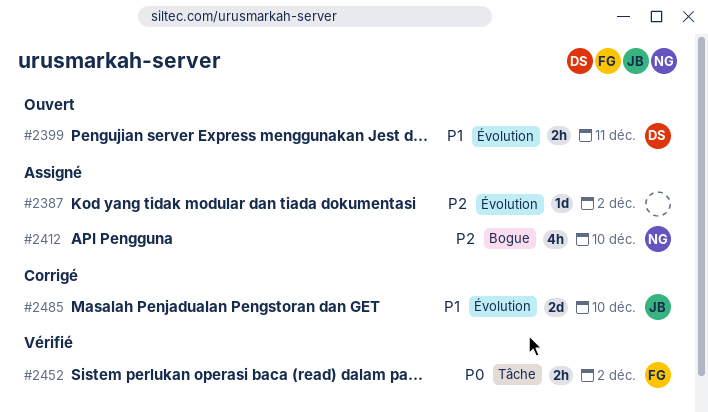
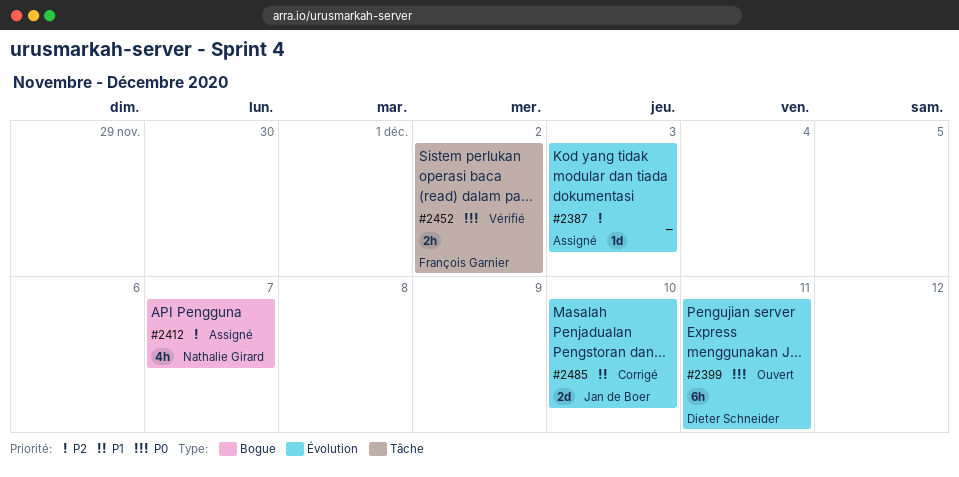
#2387, due: Dec 2 -> Dec 3
#2399, priority: P1 -> P0
#2399, estimate: 2h -> 6h
#2412, due: Dec 10 -> Dec 7

